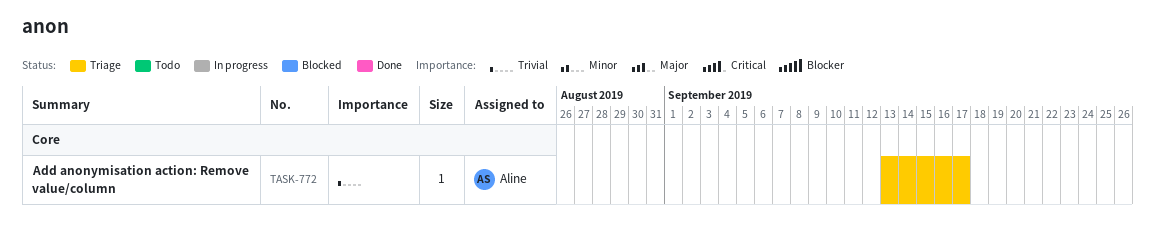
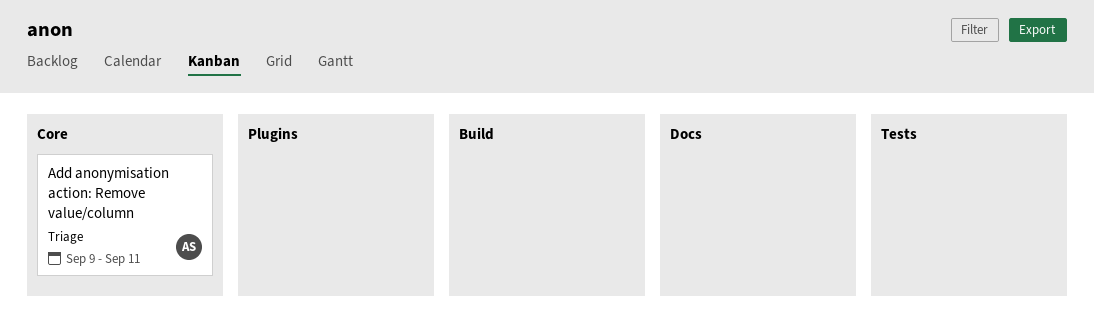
Add anonymisation action: Remove value/column, start: Sep 13 -> Sep 9
Add anonymisation action: Remove value/column, due: Sep 17 -> Sep 11

